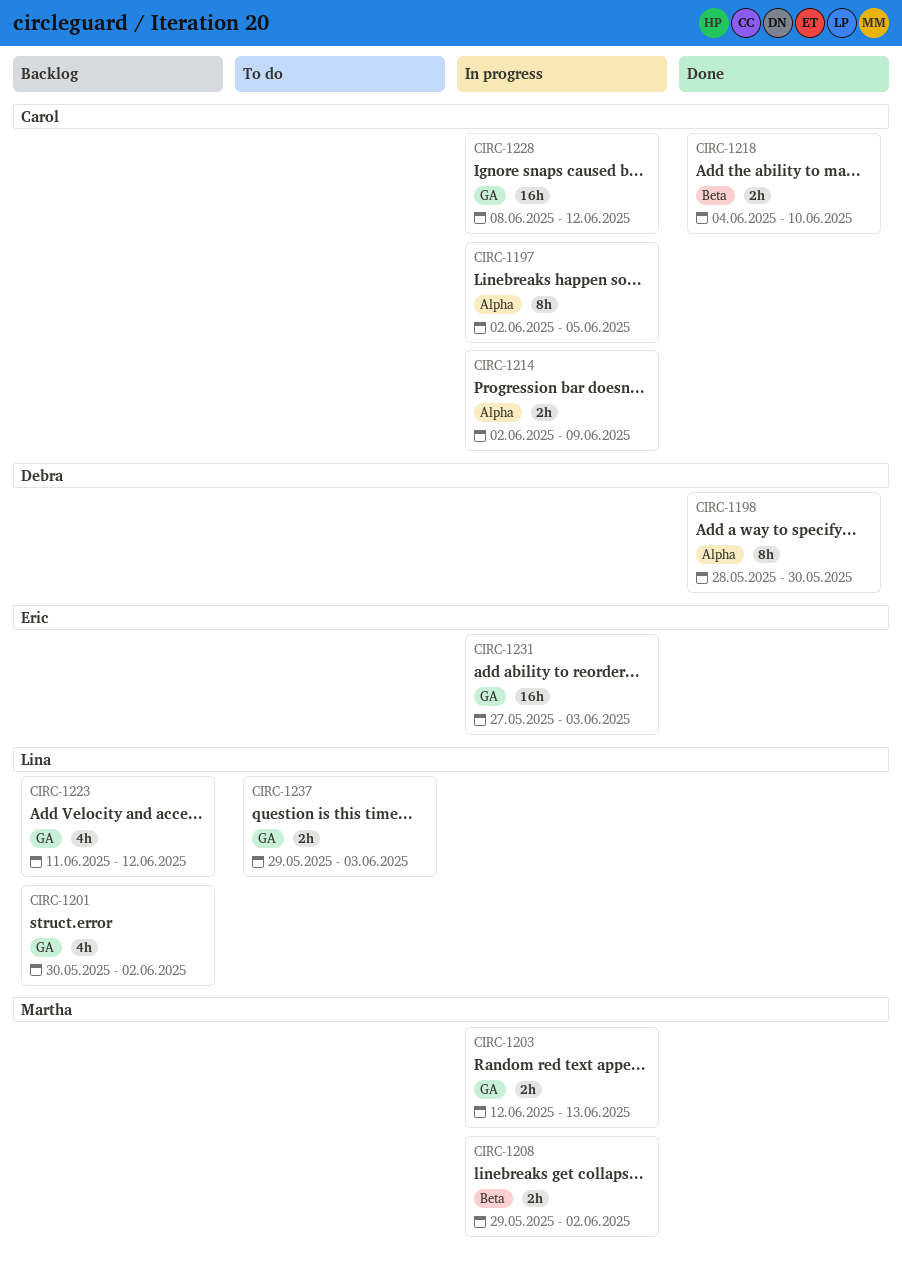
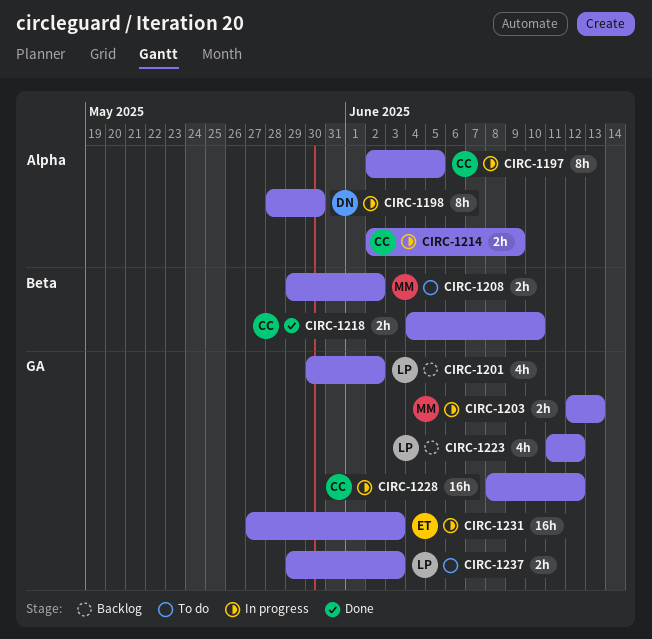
CIRC-1198, status: Done -> In progress
CIRC-1208, status: In progress -> To do

